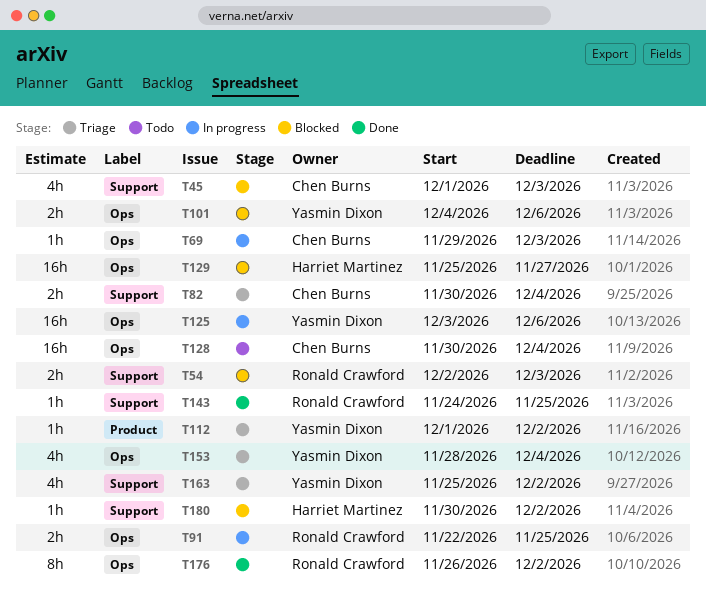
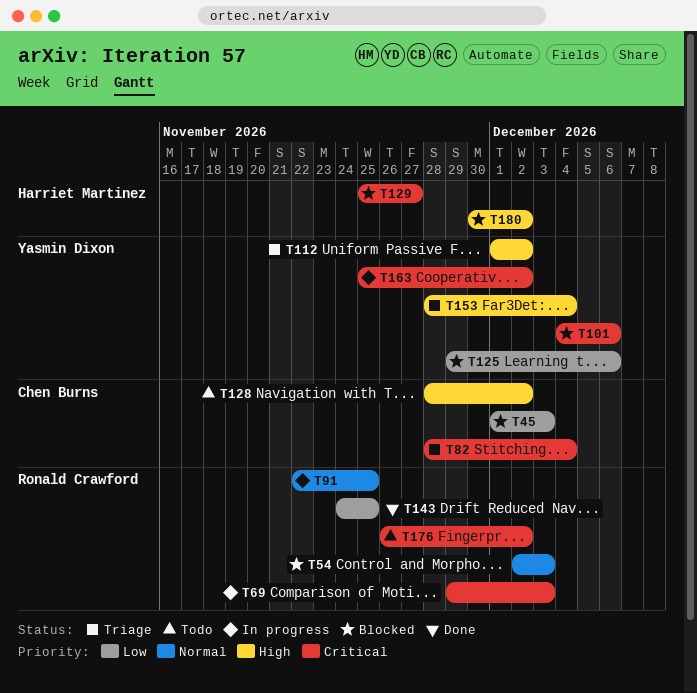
T69, owner: Chen Burns -> Ronald Crawford
T82, start: Nov 30 -> Nov 28
T125, status: In progress -> Blocked
T125, start: Dec 3 -> Nov 29
T128, start: Nov 30 -> Nov 28
T128, due: Dec 4 -> Dec 2
T163, status: Triage -> In progress
T176, status: Done -> Todo

